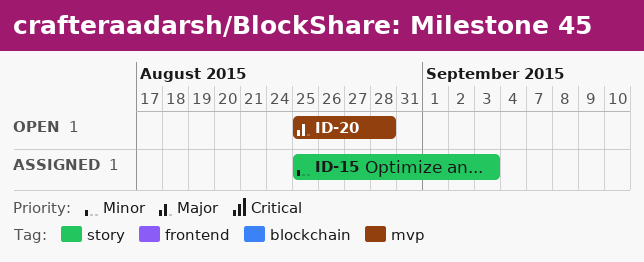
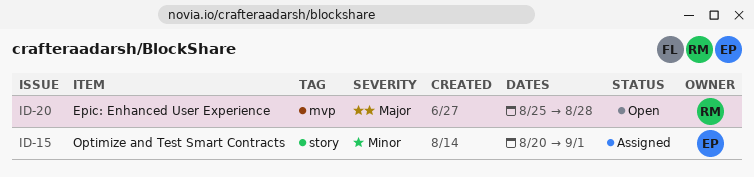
ID-15, start: Aug 25 -> Aug 20
ID-15, due: Sep 3 -> Sep 1

